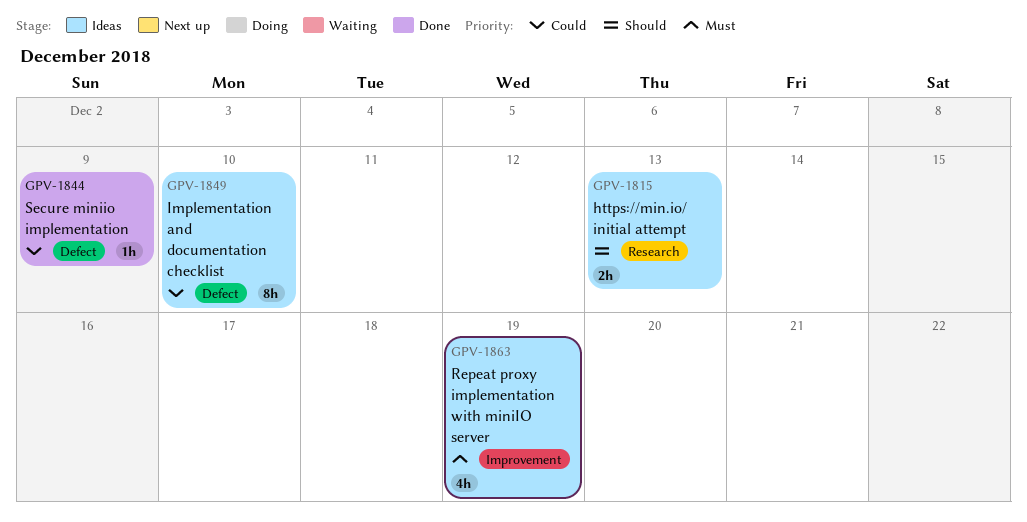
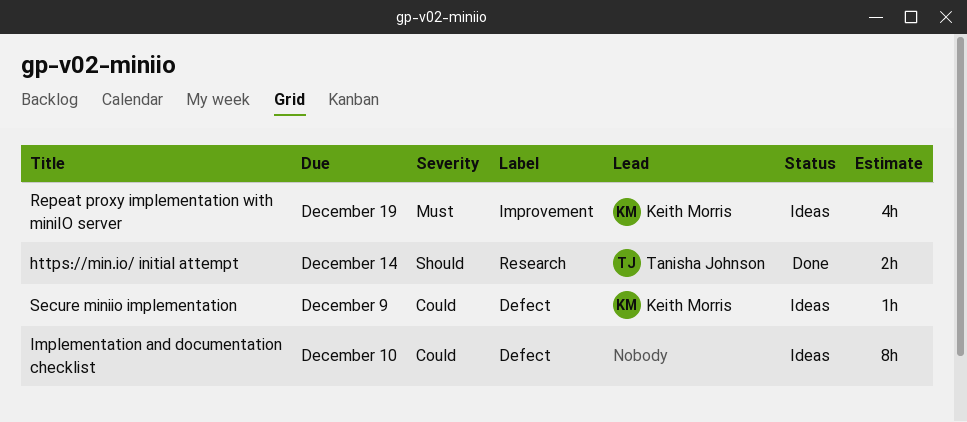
https://min.io/ initial attempt, status: Ideas -> Done
https://min.io/ initial attempt, due: Dec 13 -> Dec 14
Secure miniio implementation, status: Done -> Ideas

